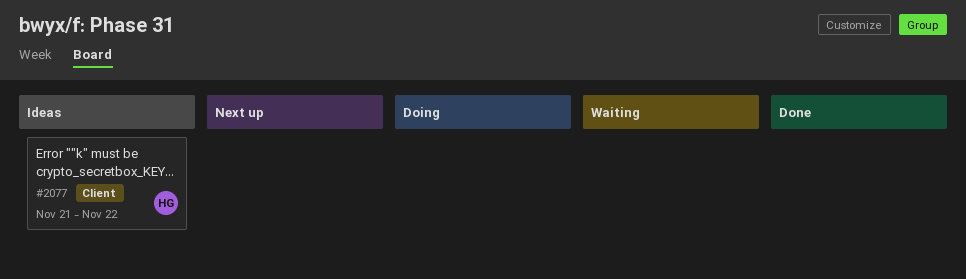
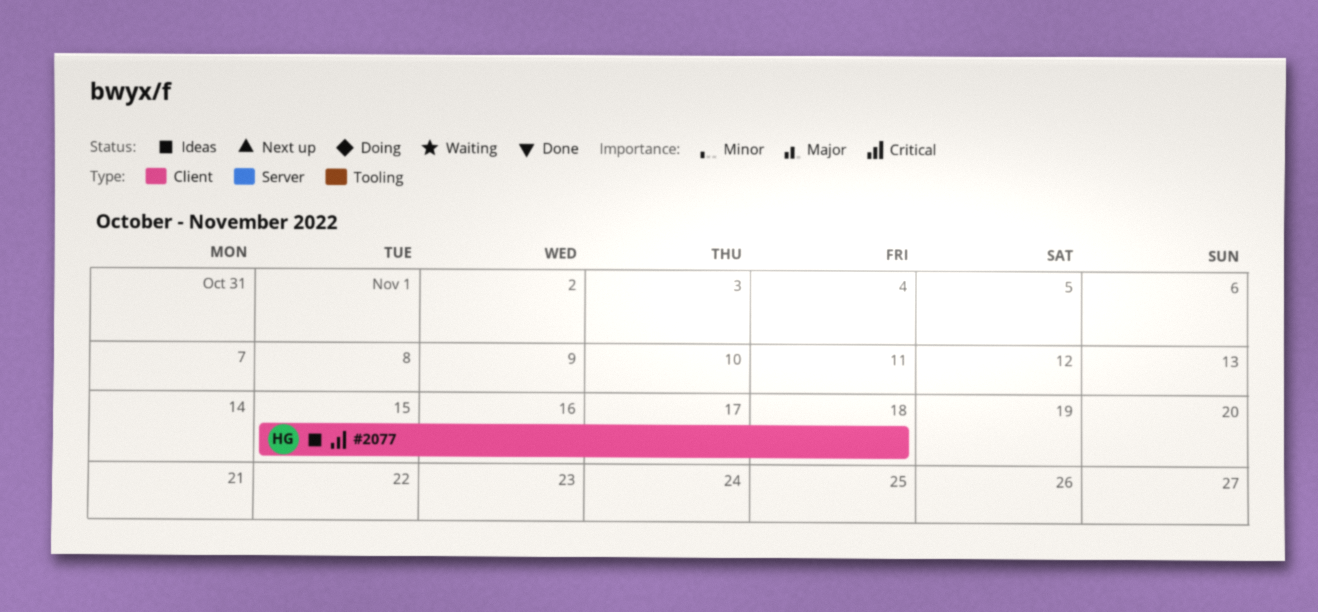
#2077, start: Nov 21 -> Nov 15
#2077, due: Nov 22 -> Nov 18

